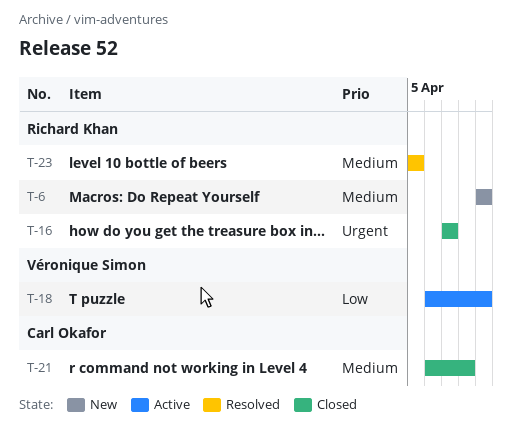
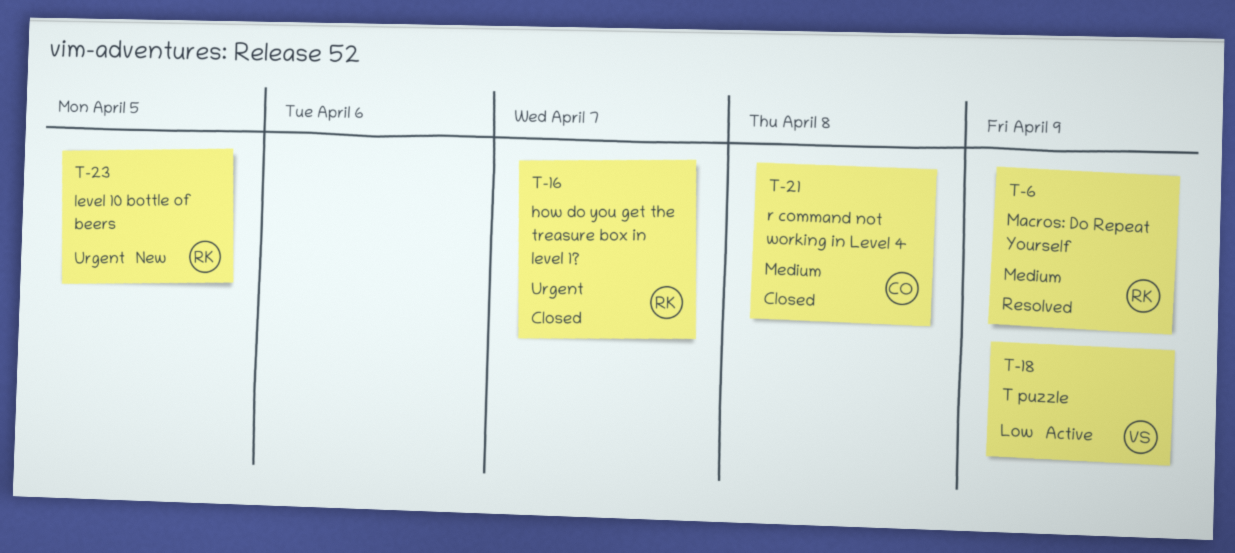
T-6, status: New -> Resolved
T-23, status: Resolved -> New
T-23, priority: Medium -> Urgent

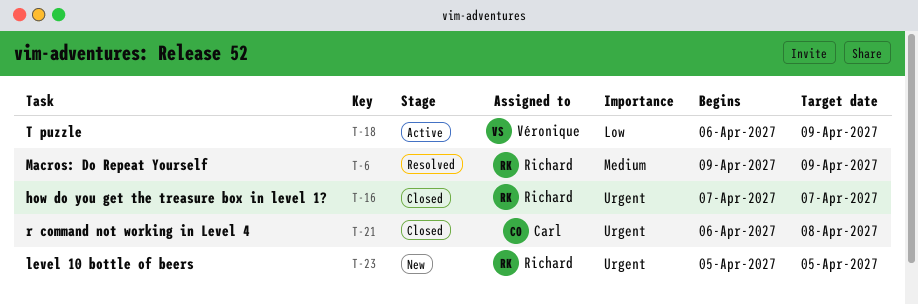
T-21, priority: Medium -> Urgent

